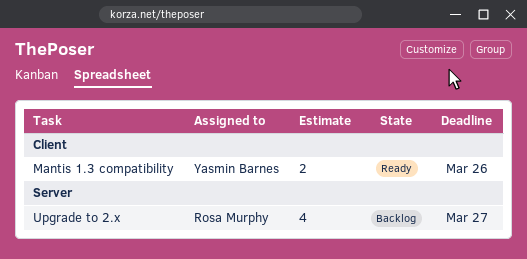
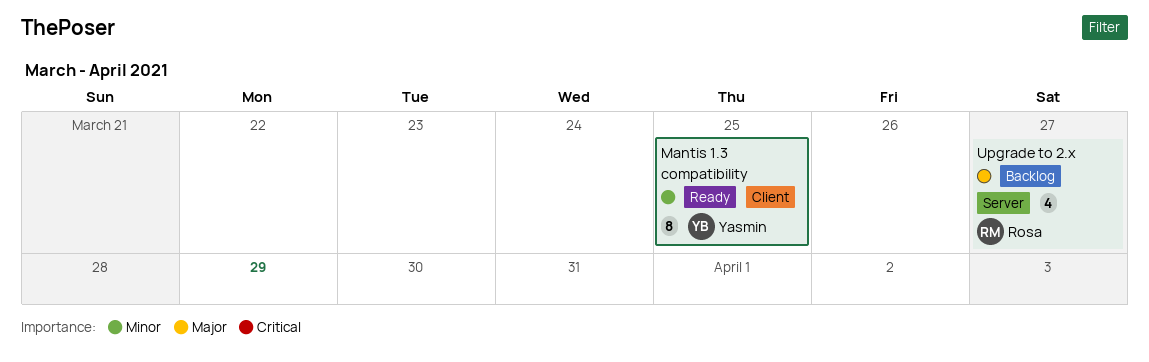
Mantis 1.3 compatibility, estimate: 2 -> 8
Mantis 1.3 compatibility, due: Mar 26 -> Mar 25

